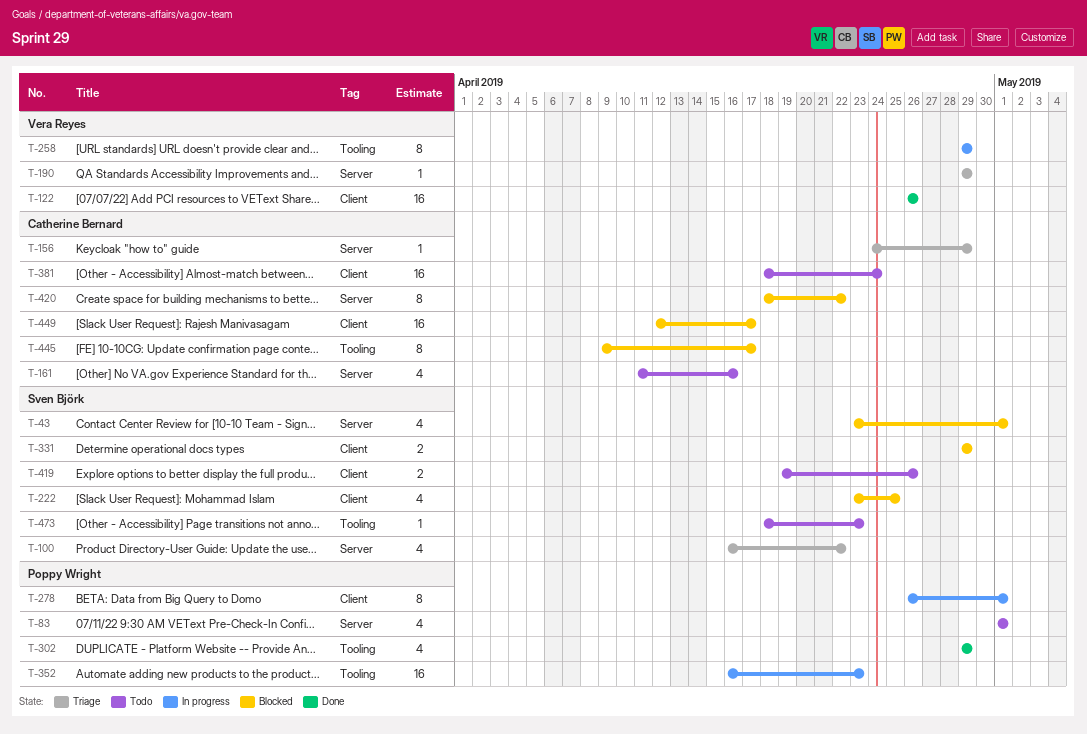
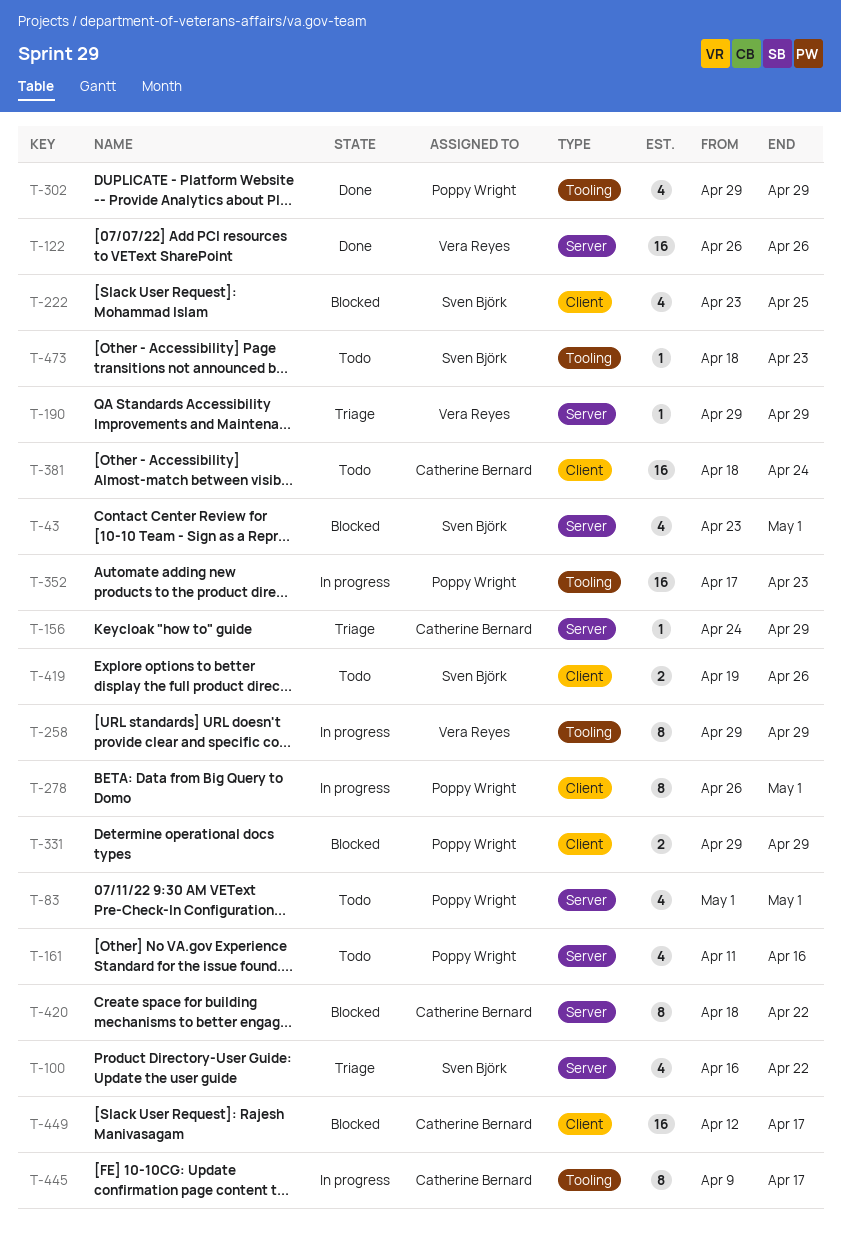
T-122, label: Client -> Server
T-161, owner: Catherine Bernard -> Poppy Wright
T-331, owner: Sven Björk -> Poppy Wright
T-352, start: Apr 16 -> Apr 17
T-445, status: Blocked -> In progress

